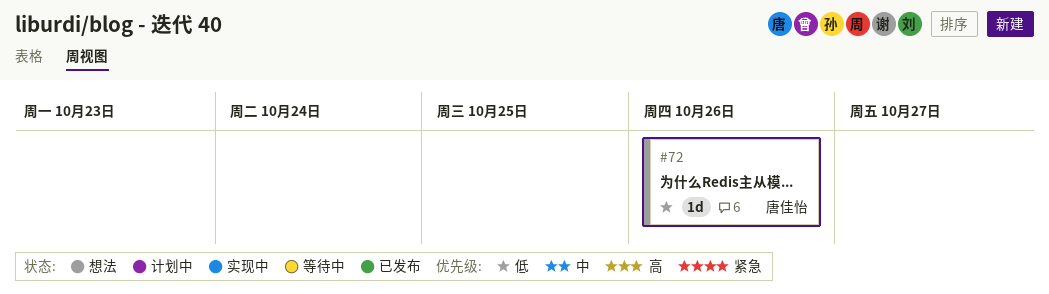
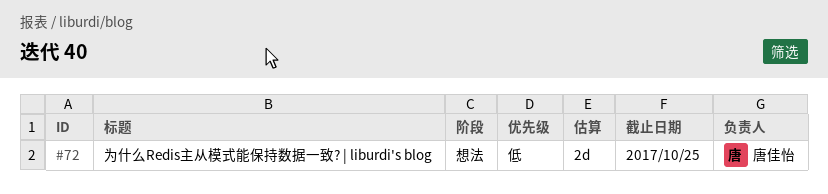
#72, estimate: 1d -> 2d
#72, due: Oct 26 -> Oct 25

